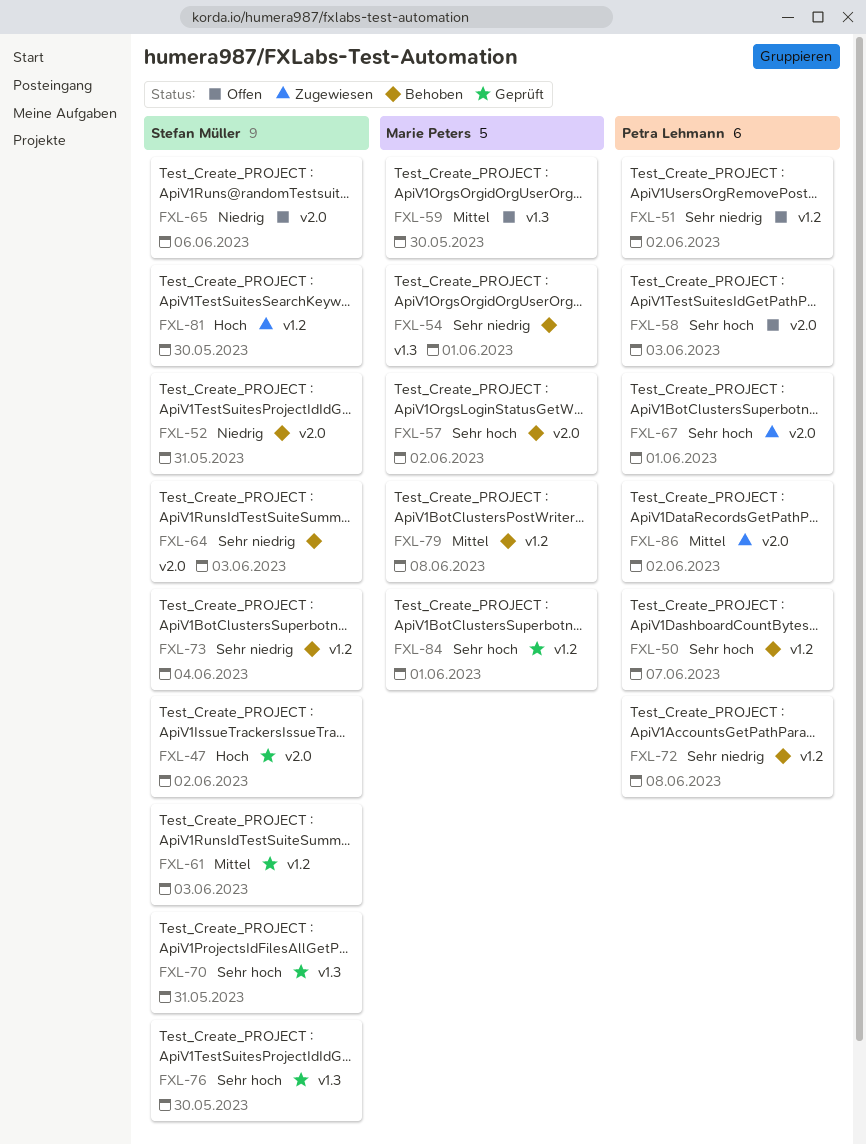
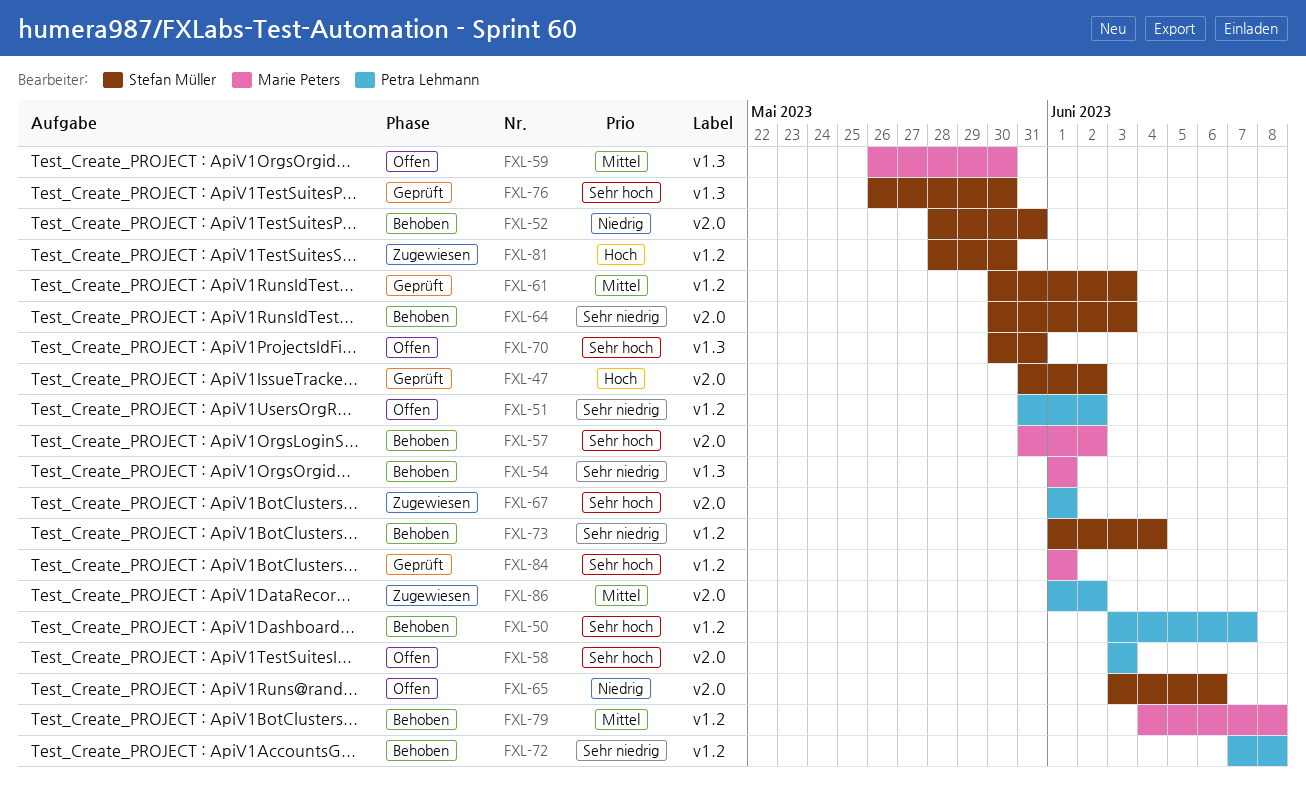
FXL-70, status: Geprüft -> Offen

